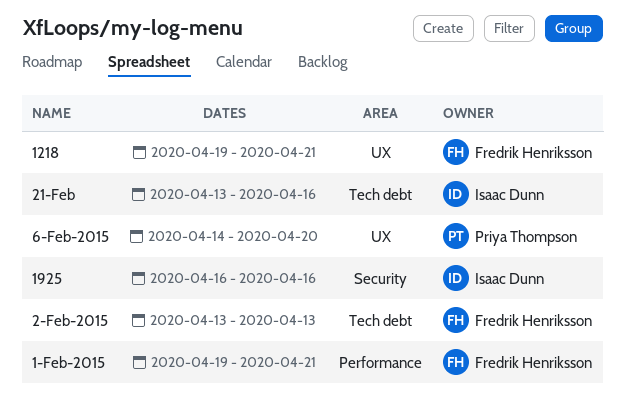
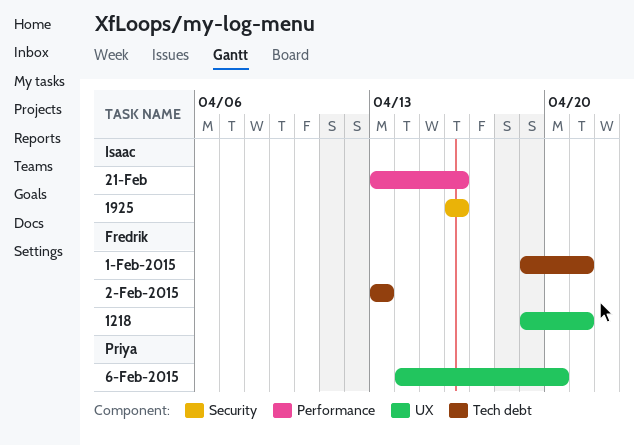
1-Feb-2015, label: Performance -> Tech debt
21-Feb, label: Tech debt -> Performance

